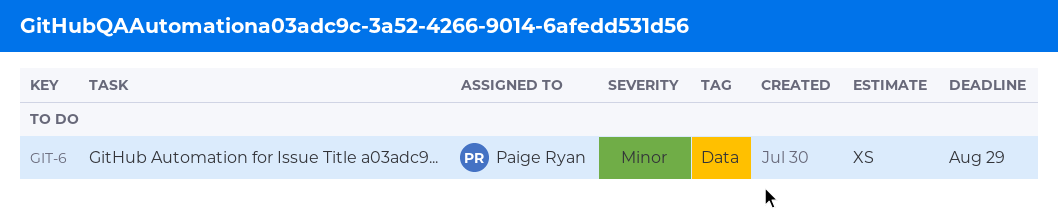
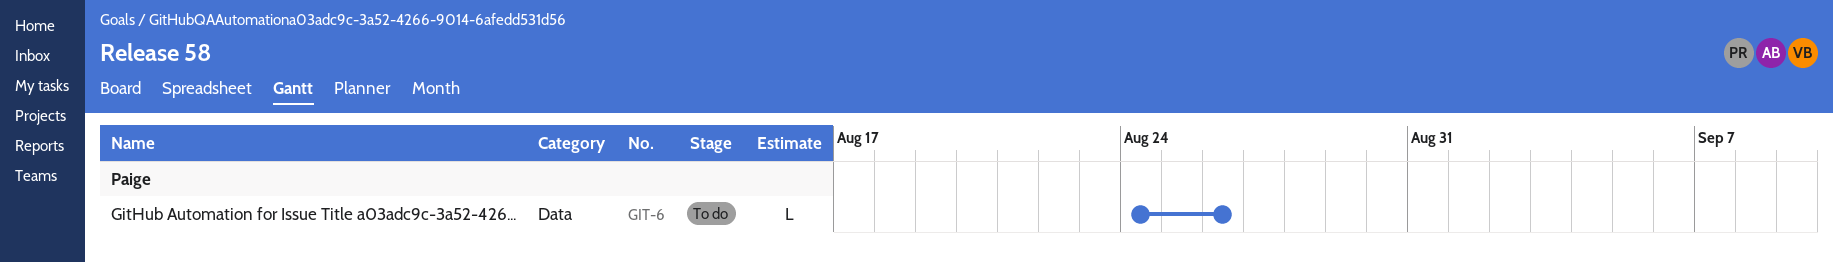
GIT-6, estimate: XS -> L
GIT-6, due: Aug 29 -> Aug 26

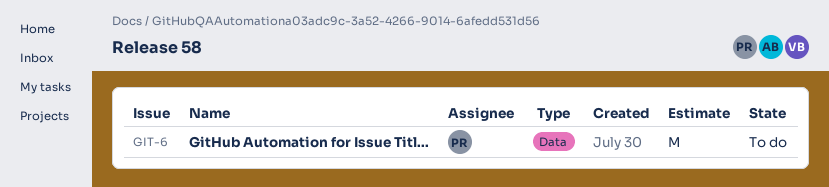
GIT-6, estimate: L -> M

